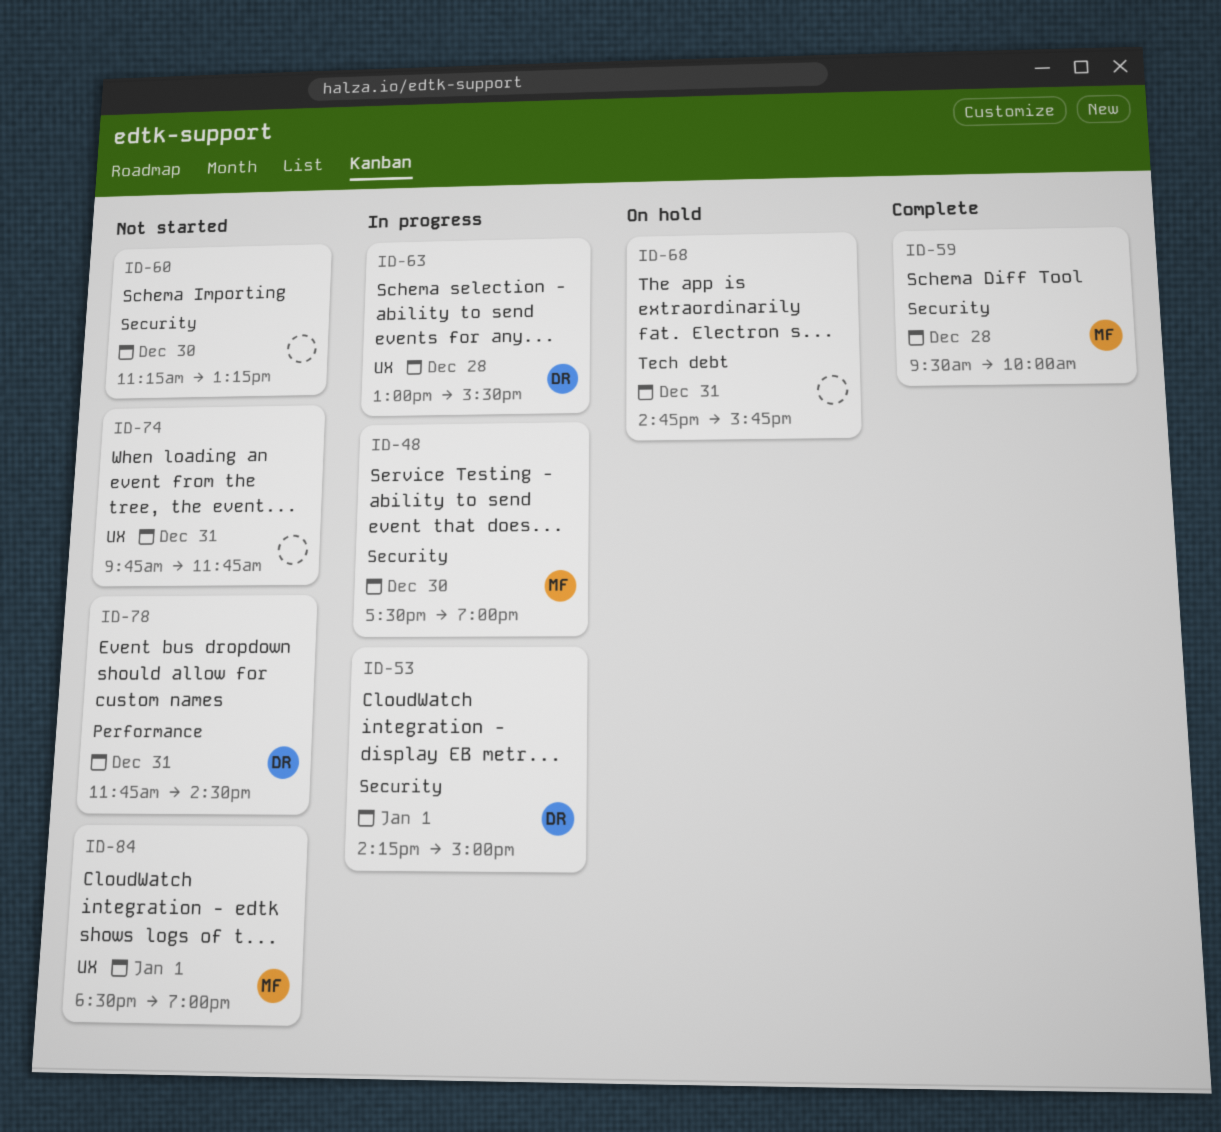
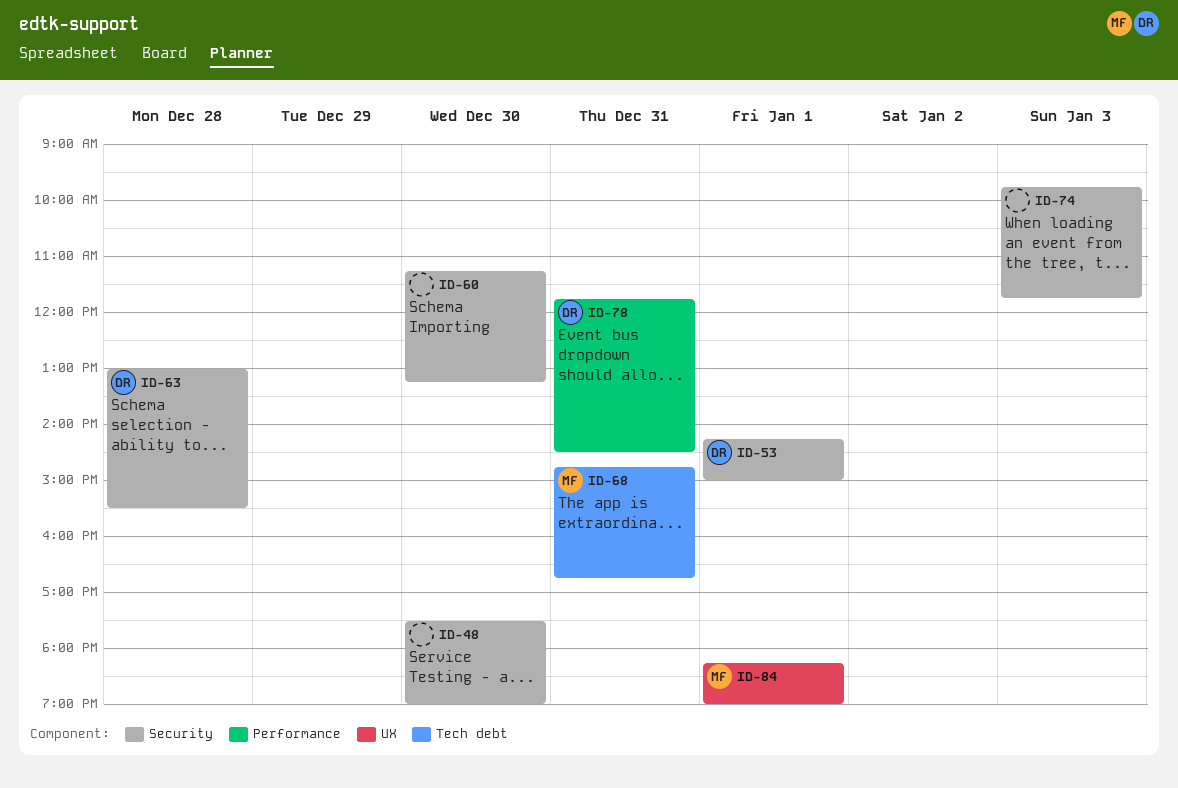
ID-48, owner: MF -> none
ID-59: present -> none
ID-63, label: UX -> Security
ID-68, owner: none -> MF
ID-68, ends: 15:45 -> 16:45
ID-74, label: UX -> Security
ID-74, day: Dec 31 -> Jan 3
ID-84, begins: 18:30 -> 18:15

